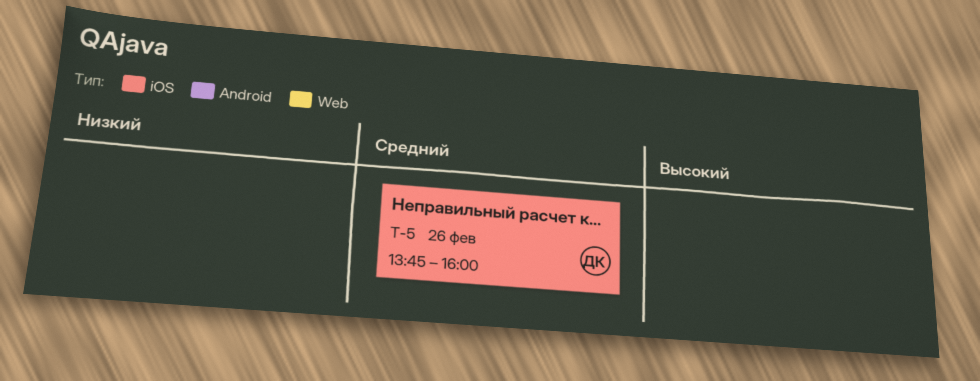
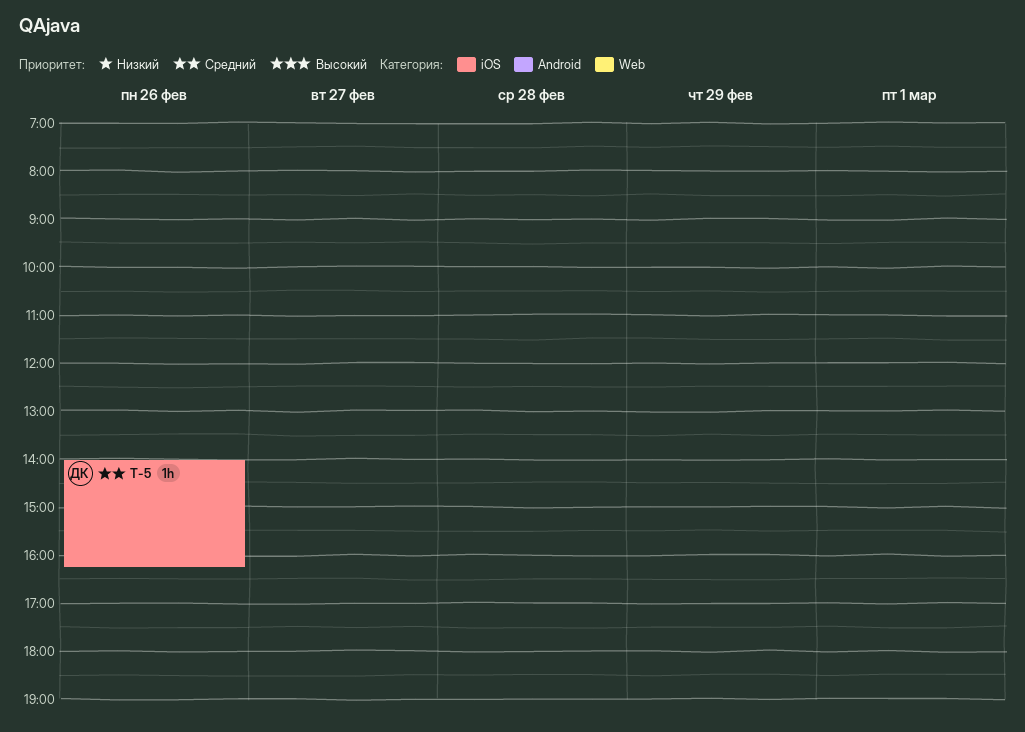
T-5, begins: 13:45 -> 14:00
T-5, ends: 16:00 -> 16:15

